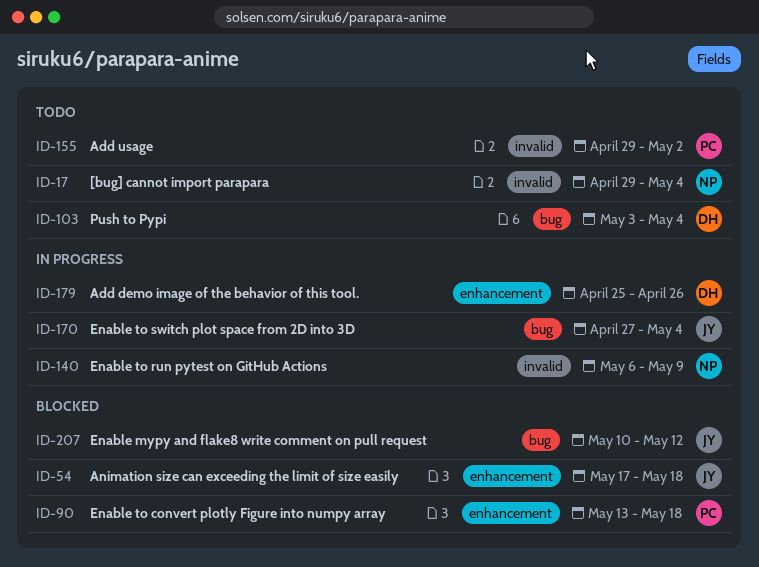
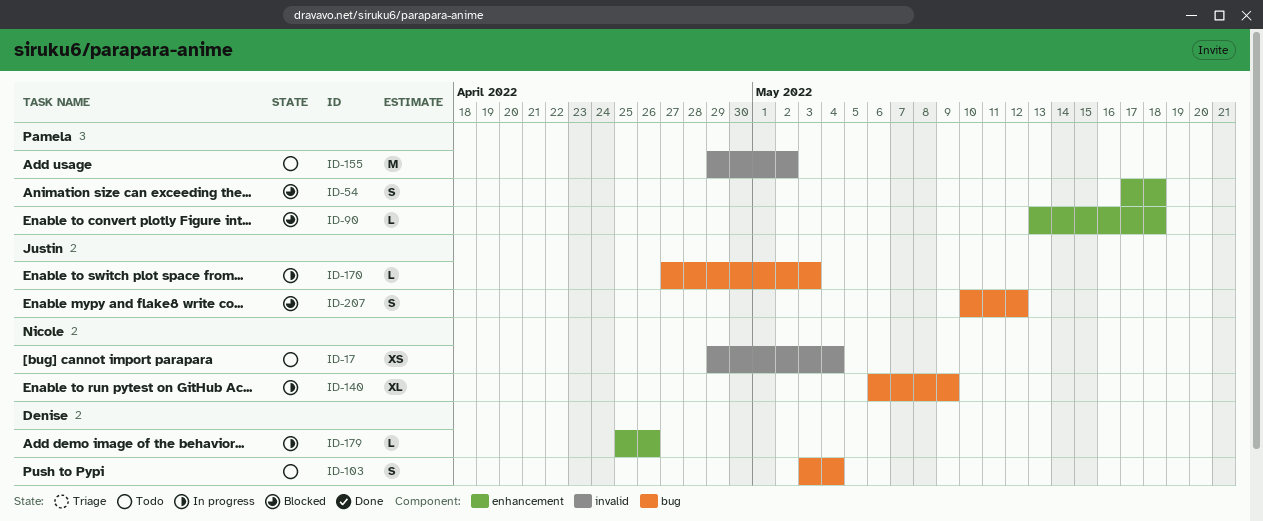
ID-54, owner: Justin -> Pamela
ID-140, label: invalid -> bug
ID-170, due: May 4 -> May 3

